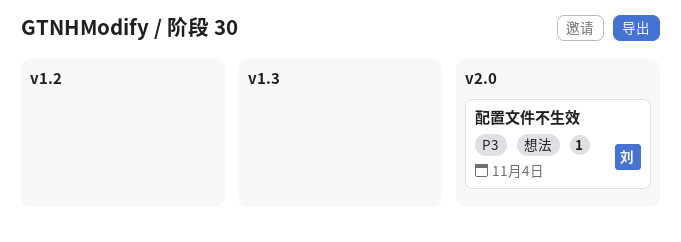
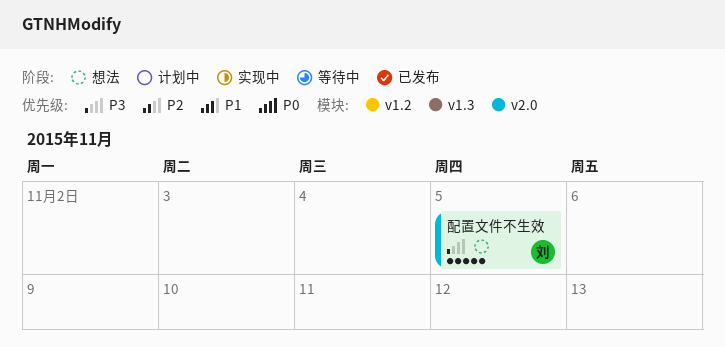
配置文件不生效, estimate: 1 -> 5
配置文件不生效, due: Nov 4 -> Nov 5

